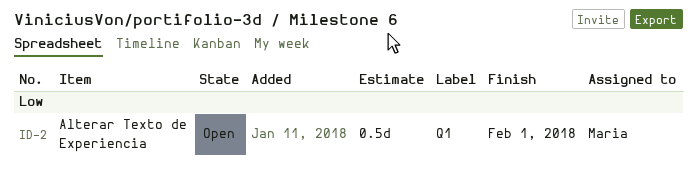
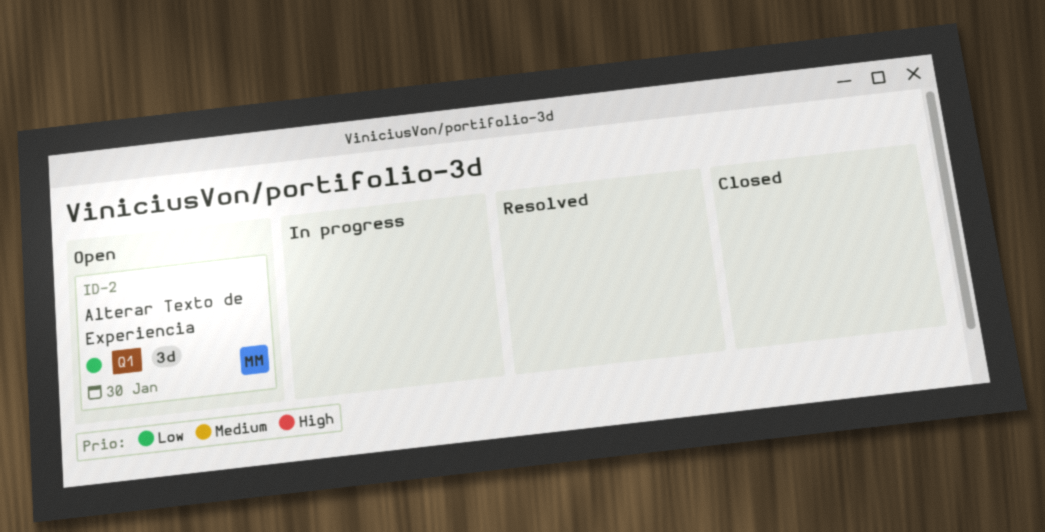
ID-2, estimate: 0.5d -> 3d
ID-2, due: Feb 1 -> Jan 30

